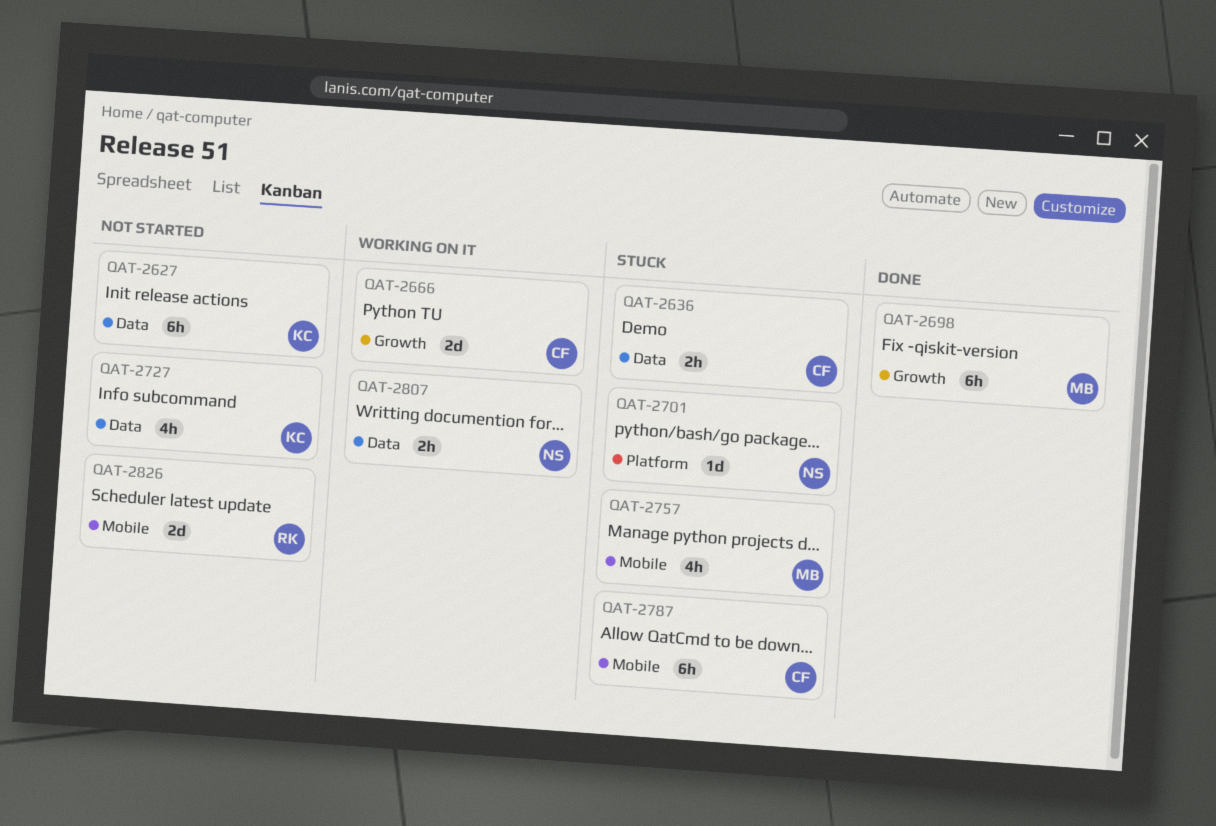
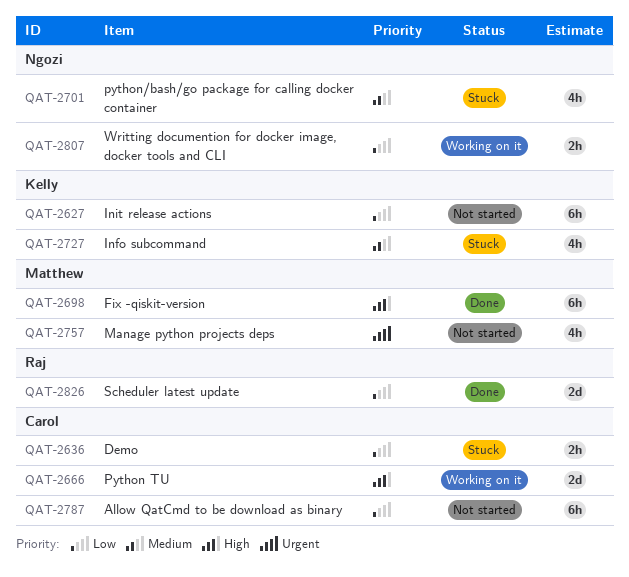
QAT-2701, estimate: 1d -> 4h
QAT-2727, status: Not started -> Stuck
QAT-2757, status: Stuck -> Not started
QAT-2787, status: Stuck -> Not started
QAT-2826, status: Not started -> Done

